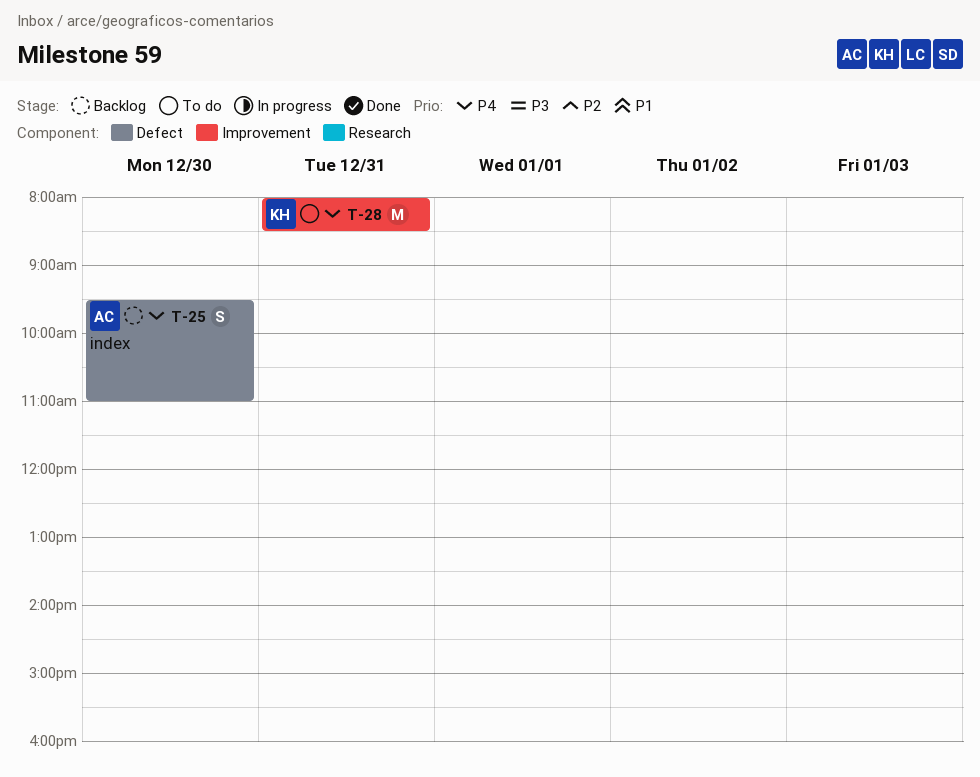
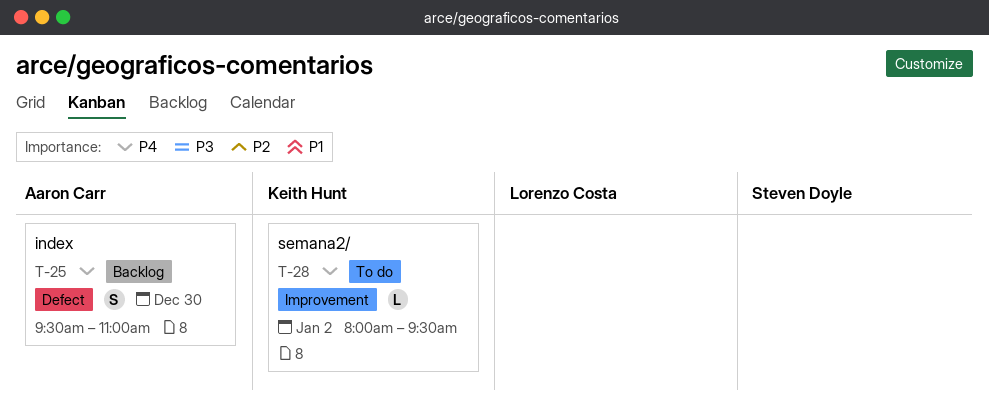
T-28, estimate: M -> L
T-28, day: Dec 31 -> Jan 2
T-28, ends: 08:30 -> 09:30

